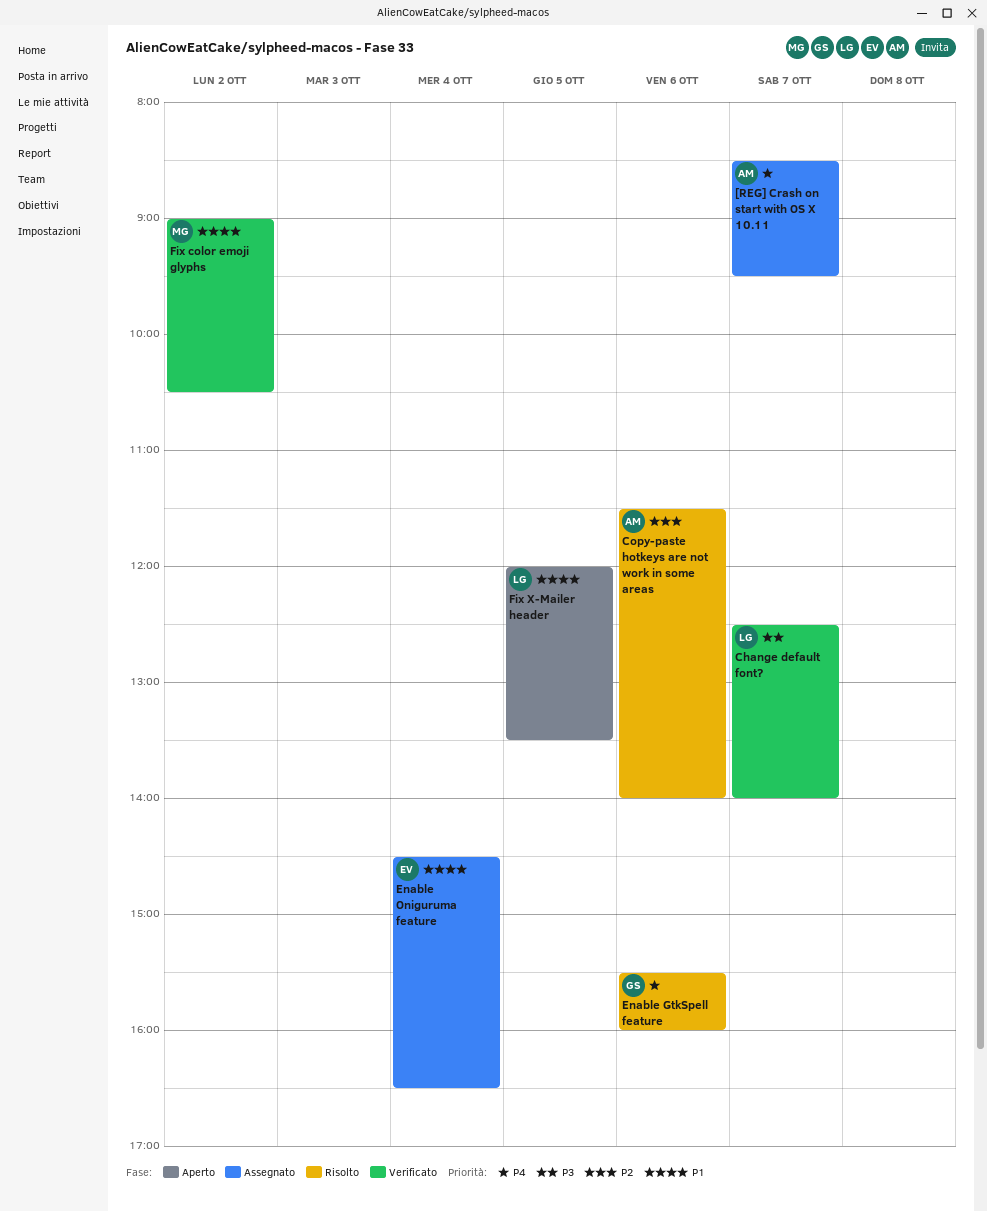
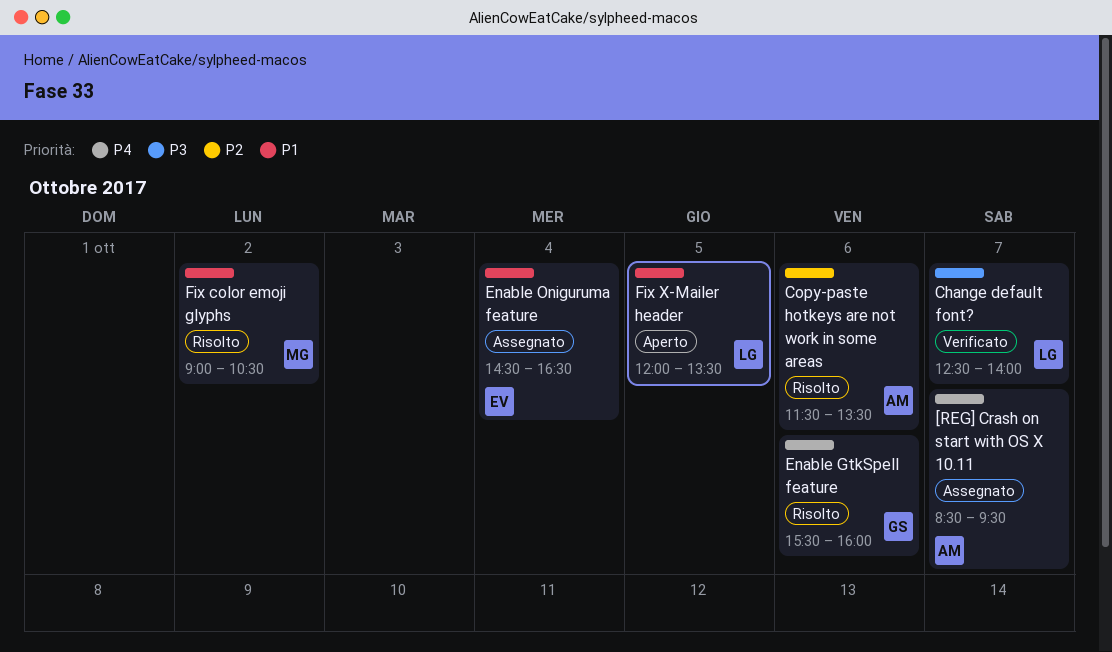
Copy-paste hotkeys are not work in some areas, ends: 14:00 -> 13:30
Fix color emoji glyphs, status: Verificato -> Risolto

